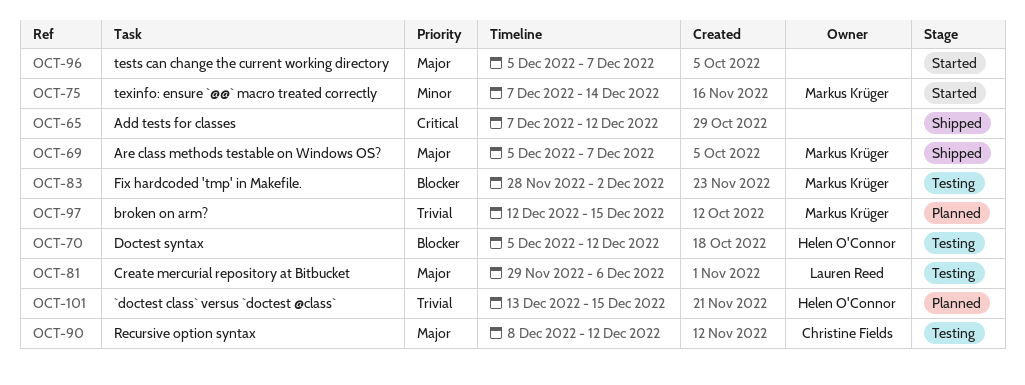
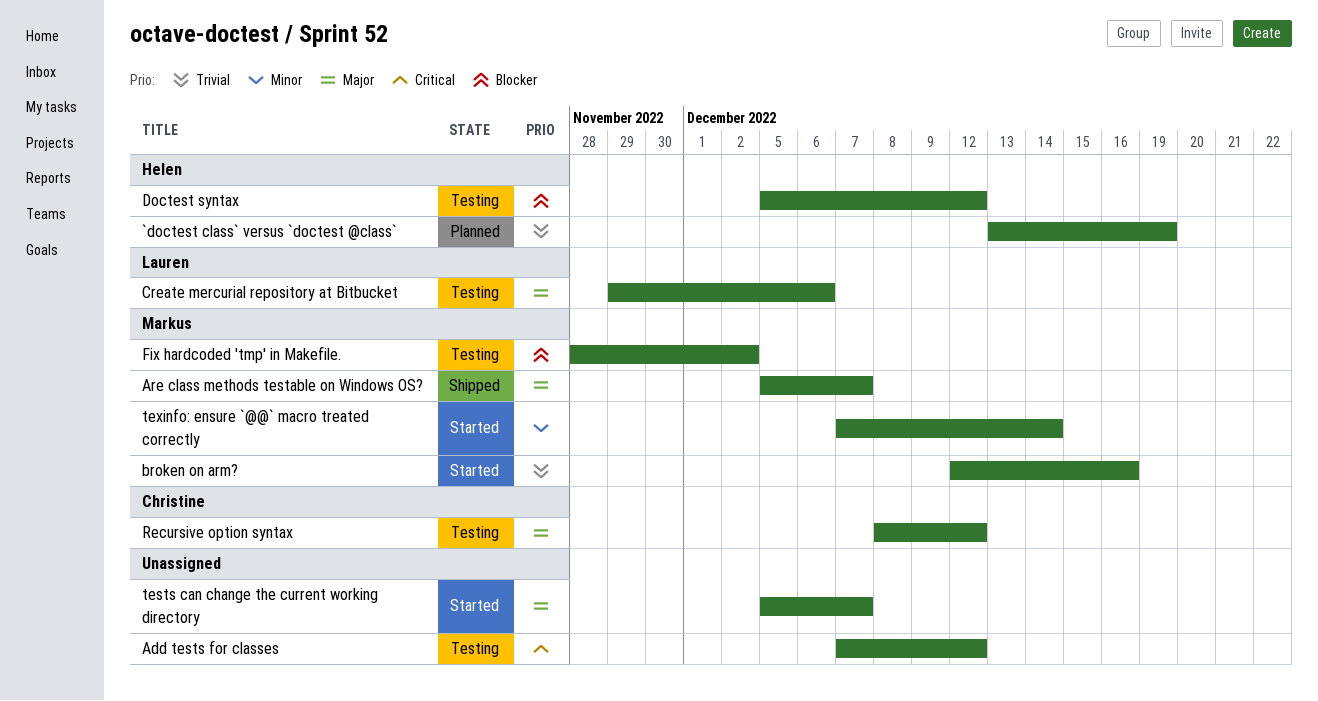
`doctest class` versus `doctest @class`, due: Dec 15 -> Dec 19
Add tests for classes, status: Shipped -> Testing
broken on arm?, status: Planned -> Started
broken on arm?, due: Dec 15 -> Dec 16

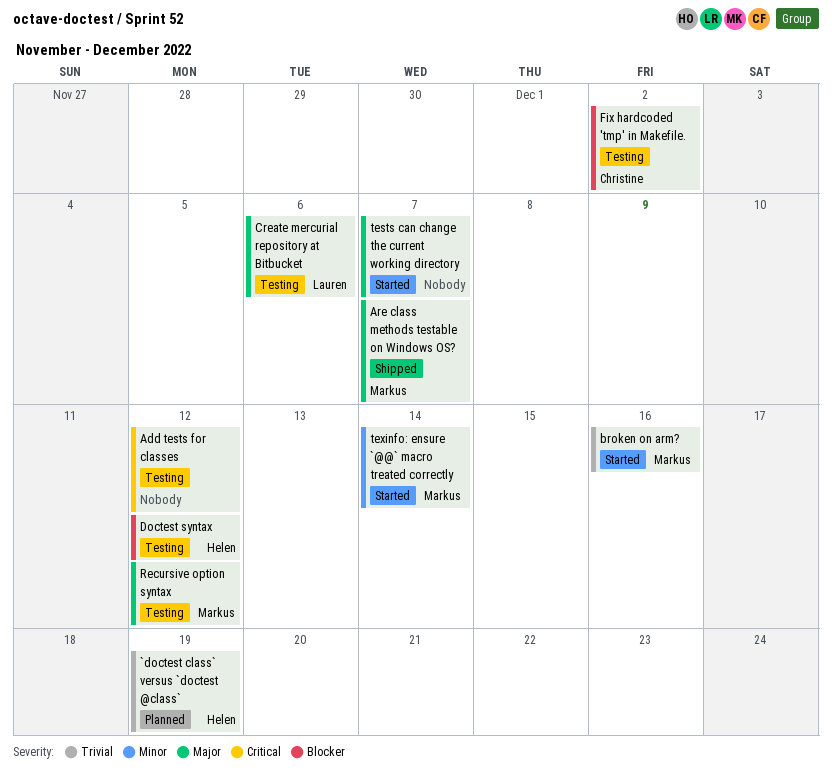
Fix hardcoded 'tmp' in Makefile., owner: Markus -> Christine
Recursive option syntax, owner: Christine -> Markus

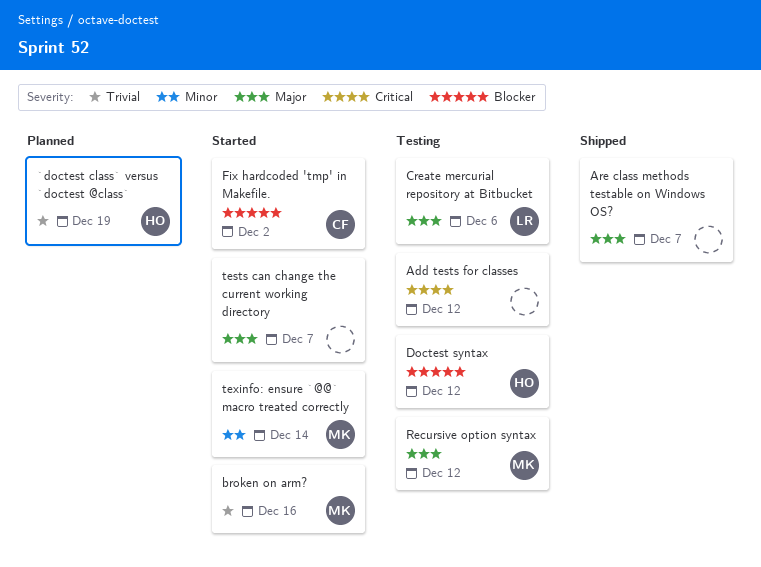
Are class methods testable on Windows OS?, owner: Markus -> none
Fix hardcoded 'tmp' in Makefile., status: Testing -> Started

